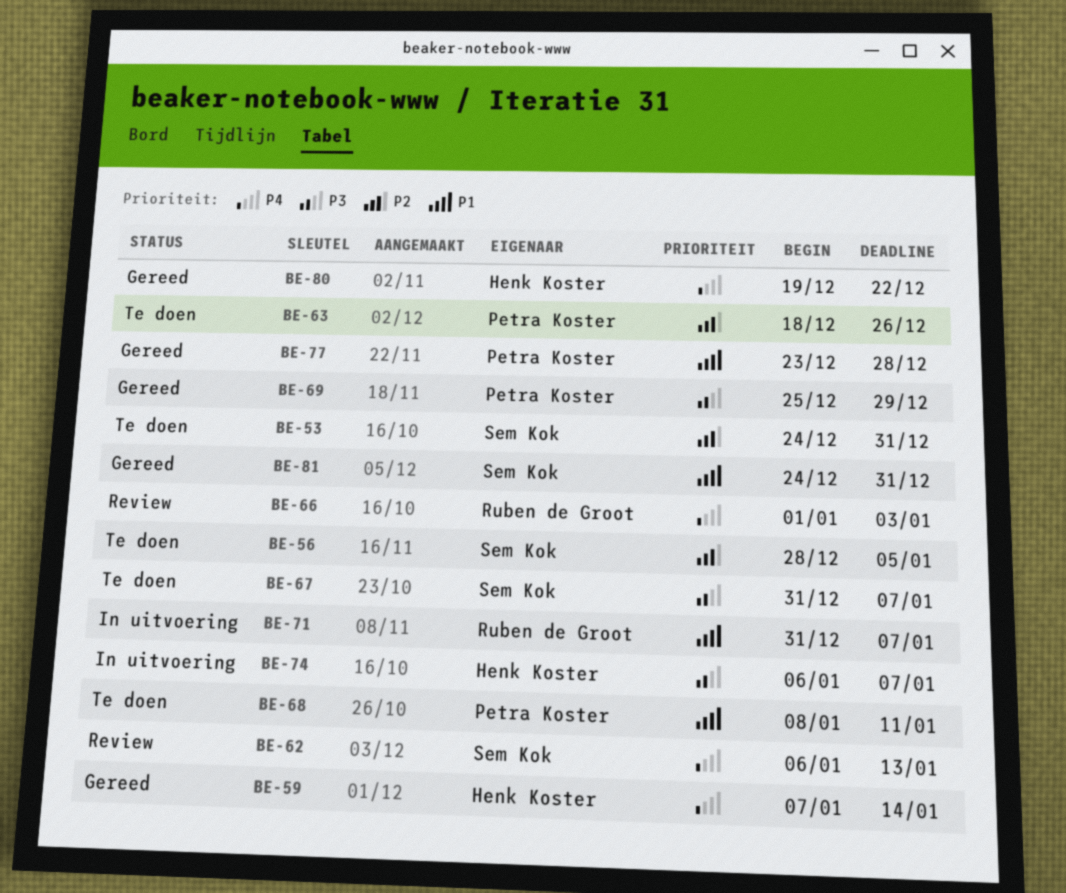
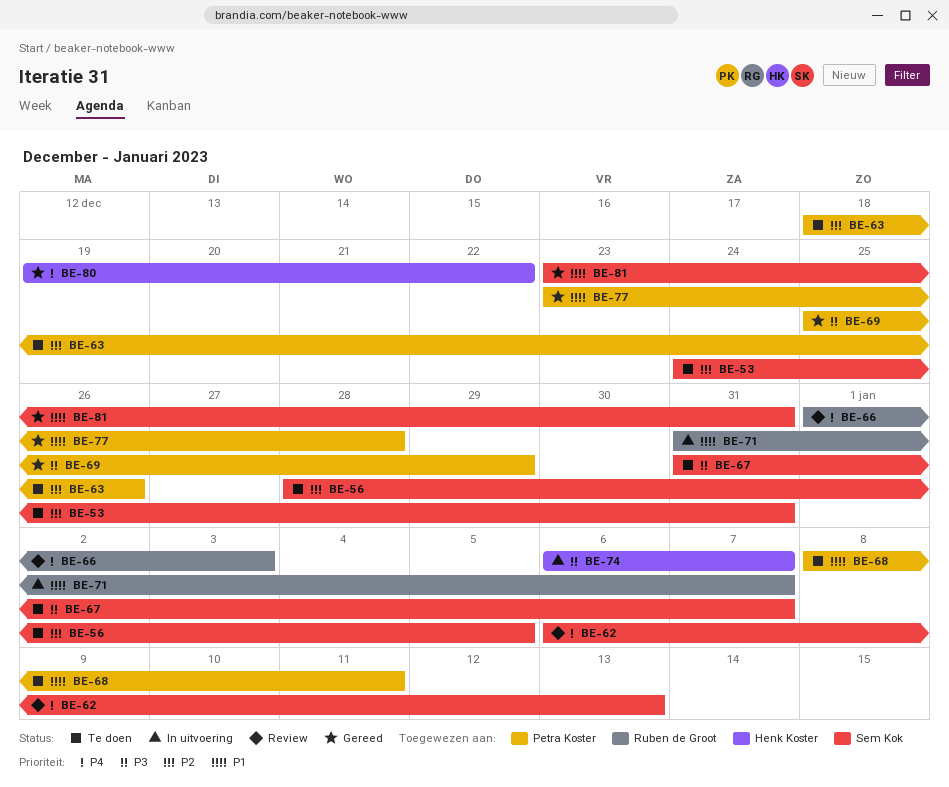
BE-59: present -> none
BE-81, start: Dec 24 -> Dec 23

